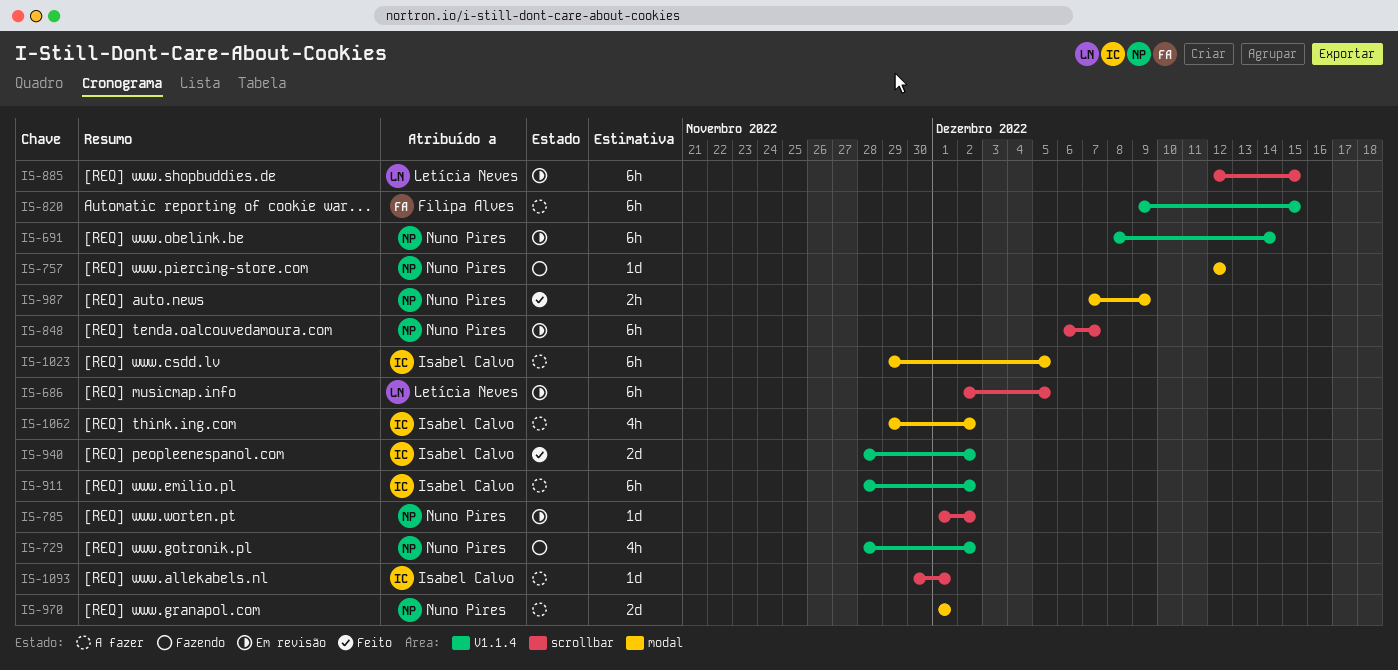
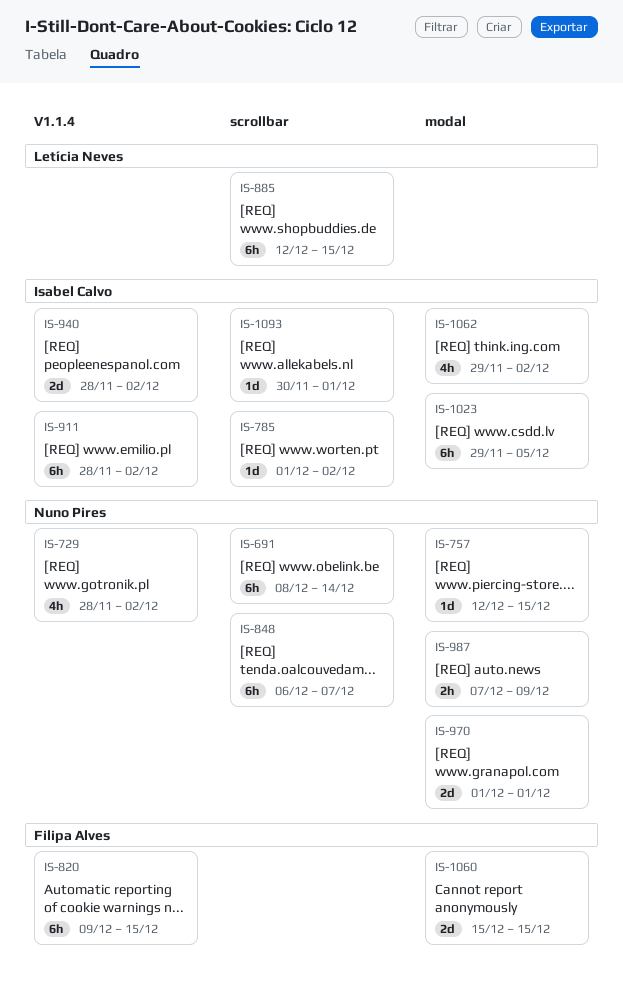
IS-686: present -> none
IS-691, label: V1.1.4 -> scrollbar
IS-757, due: Dec 12 -> Dec 15
IS-785, owner: Nuno Pires -> Isabel Calvo
IS-1060: none -> present

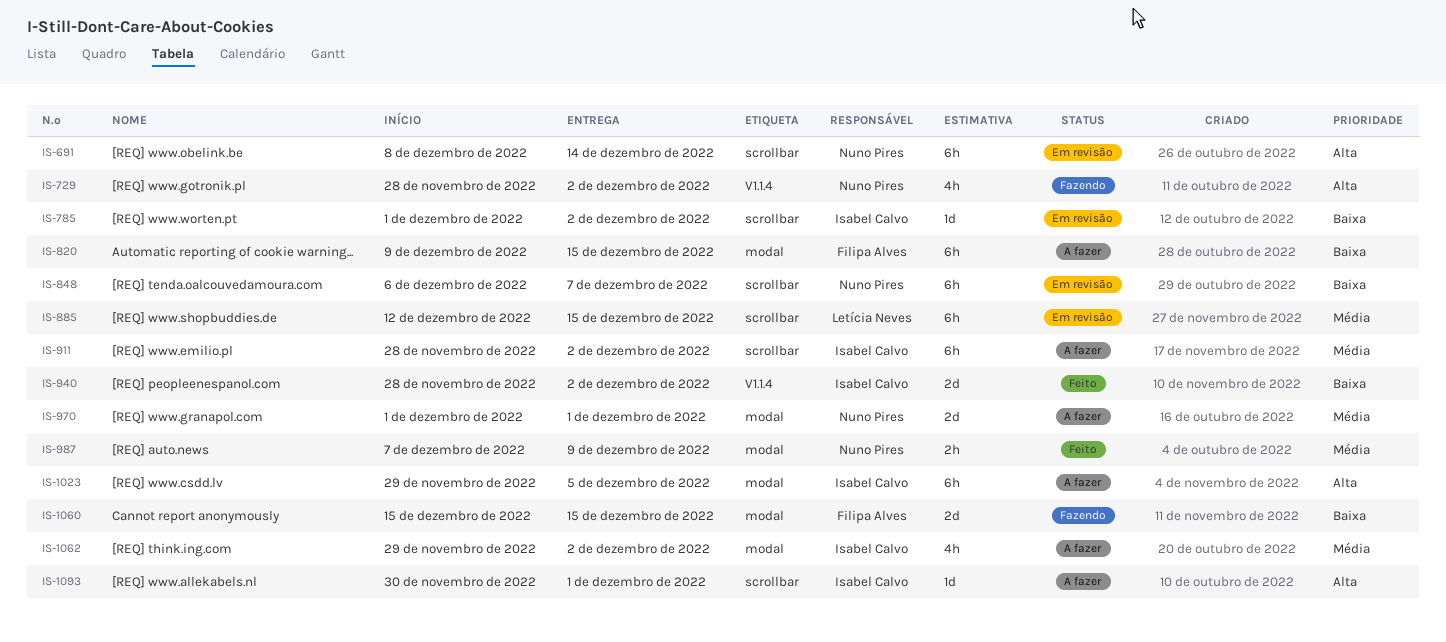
IS-757: present -> none
IS-820, label: V1.1.4 -> modal
IS-911, label: V1.1.4 -> scrollbar

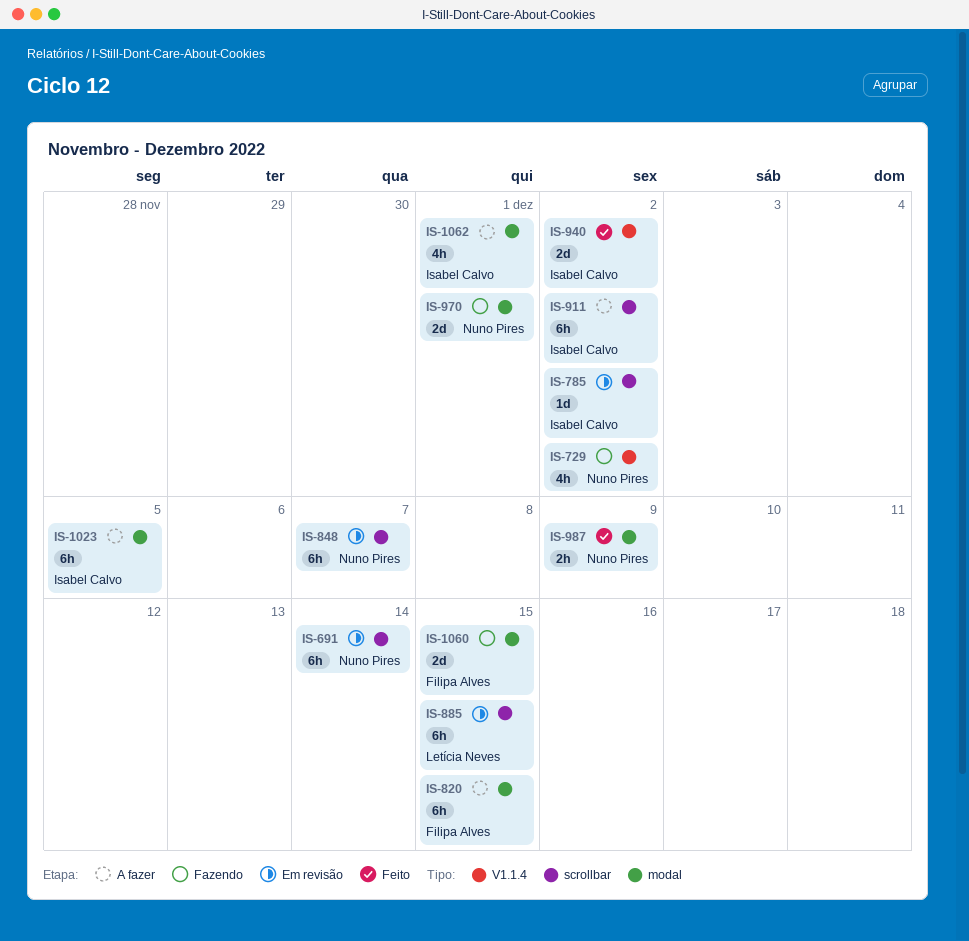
IS-970, status: A fazer -> Fazendo
IS-1062, due: Dec 2 -> Dec 1
IS-1093: present -> none

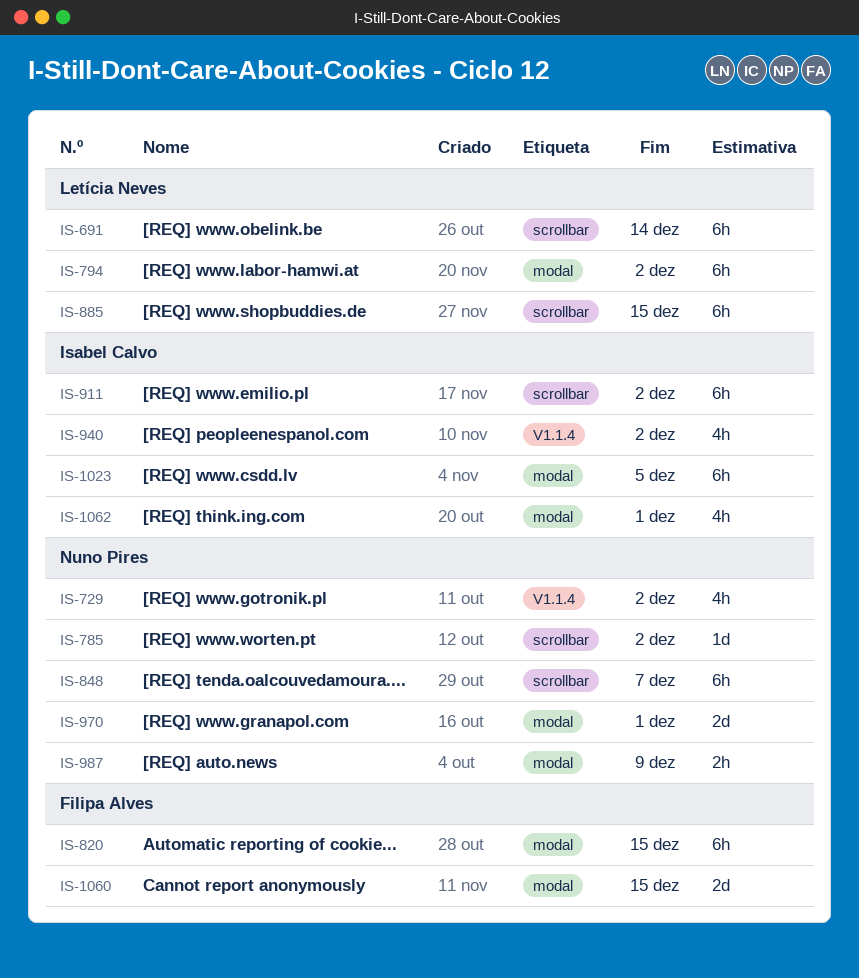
IS-691, owner: Nuno Pires -> Letícia Neves
IS-785, owner: Isabel Calvo -> Nuno Pires
IS-794: none -> present
IS-940, estimate: 2d -> 4h

